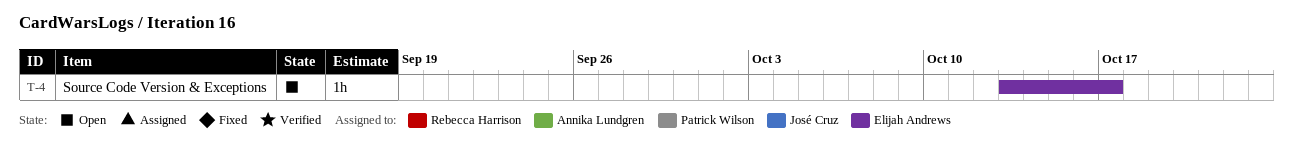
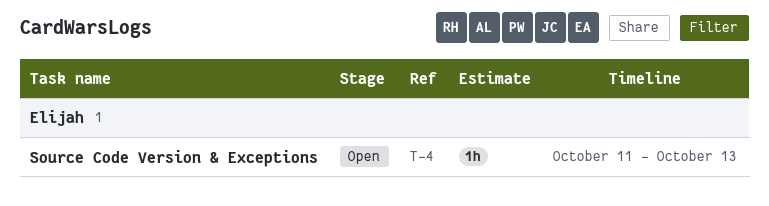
T-4, start: Oct 13 -> Oct 11
T-4, due: Oct 17 -> Oct 13

